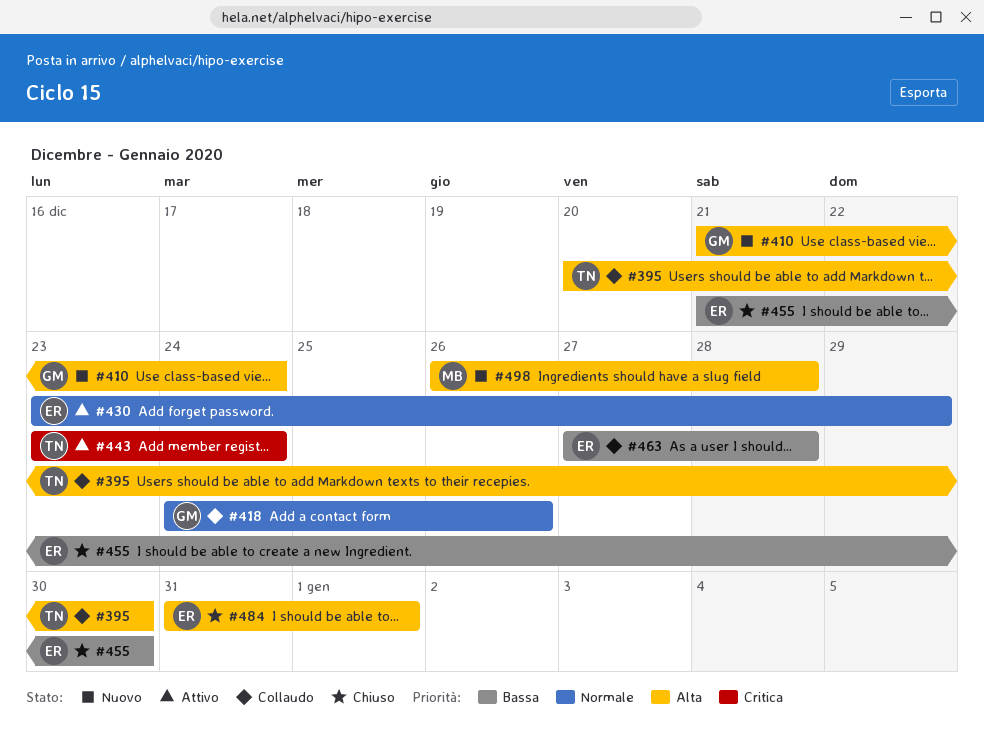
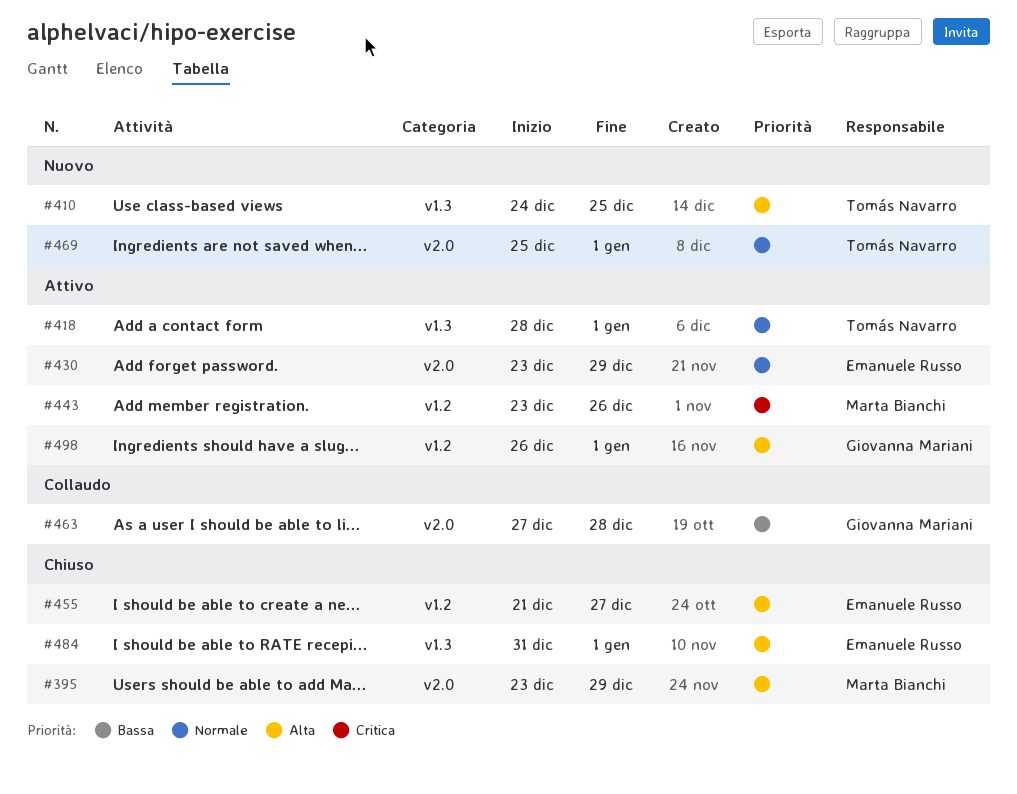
#395, status: Collaudo -> Chiuso
#395, owner: Tomás Navarro -> Marta Bianchi
#395, start: Dec 20 -> Dec 23
#395, due: Dec 30 -> Dec 29
#410, owner: Giovanna Mariani -> Tomás Navarro
#410, start: Dec 21 -> Dec 24
#410, due: Dec 24 -> Dec 25
#418, status: Collaudo -> Attivo
#418, owner: Giovanna Mariani -> Tomás Navarro
#418, start: Dec 24 -> Dec 28
#418, due: Dec 26 -> Jan 1
#443, owner: Tomás Navarro -> Marta Bianchi
#443, due: Dec 24 -> Dec 26
#455, priority: Bassa -> Alta
#455, due: Dec 30 -> Dec 27
#463, owner: Emanuele Russo -> Giovanna Mariani
#469: none -> present
#498, status: Nuovo -> Attivo
#498, owner: Marta Bianchi -> Giovanna Mariani
#498, due: Dec 28 -> Jan 1

